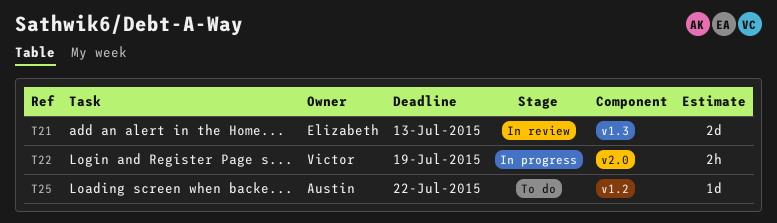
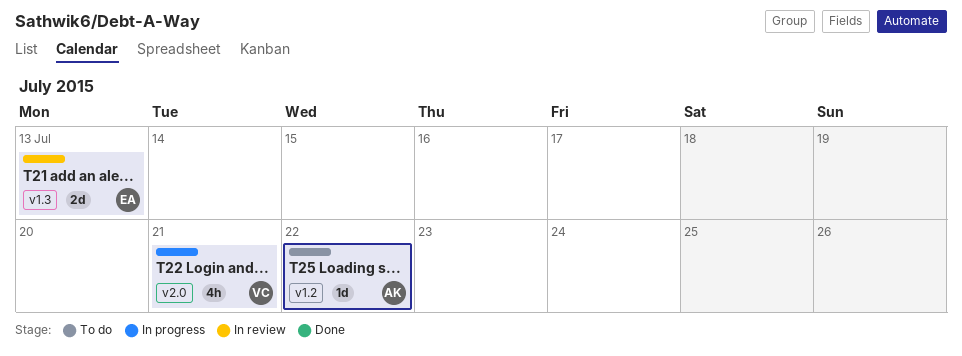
T22, estimate: 2h -> 4h
T22, due: Jul 19 -> Jul 21

